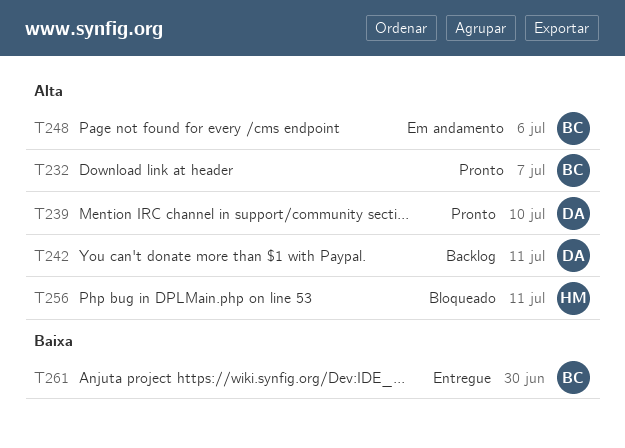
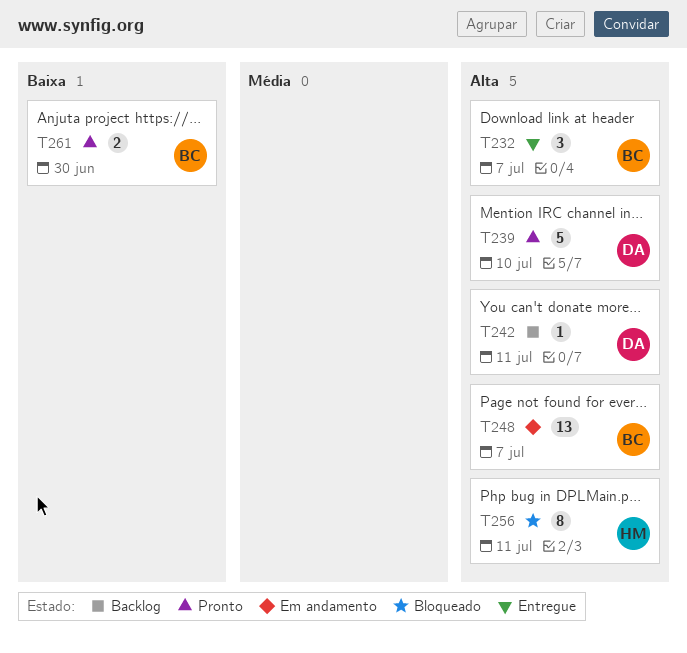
T232, status: Pronto -> Entregue
T248, due: Jul 6 -> Jul 7
T261, status: Entregue -> Pronto

